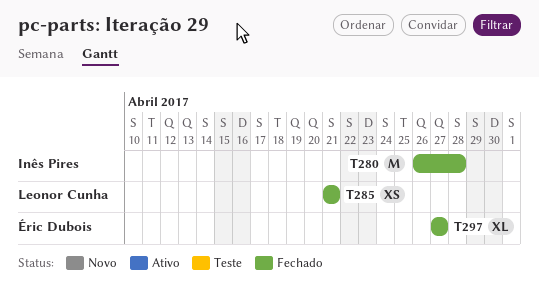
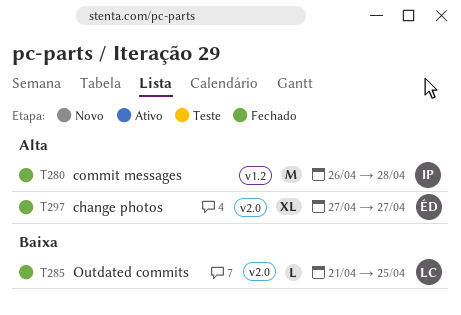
T285, estimate: XS -> L
T285, due: Apr 21 -> Apr 25

